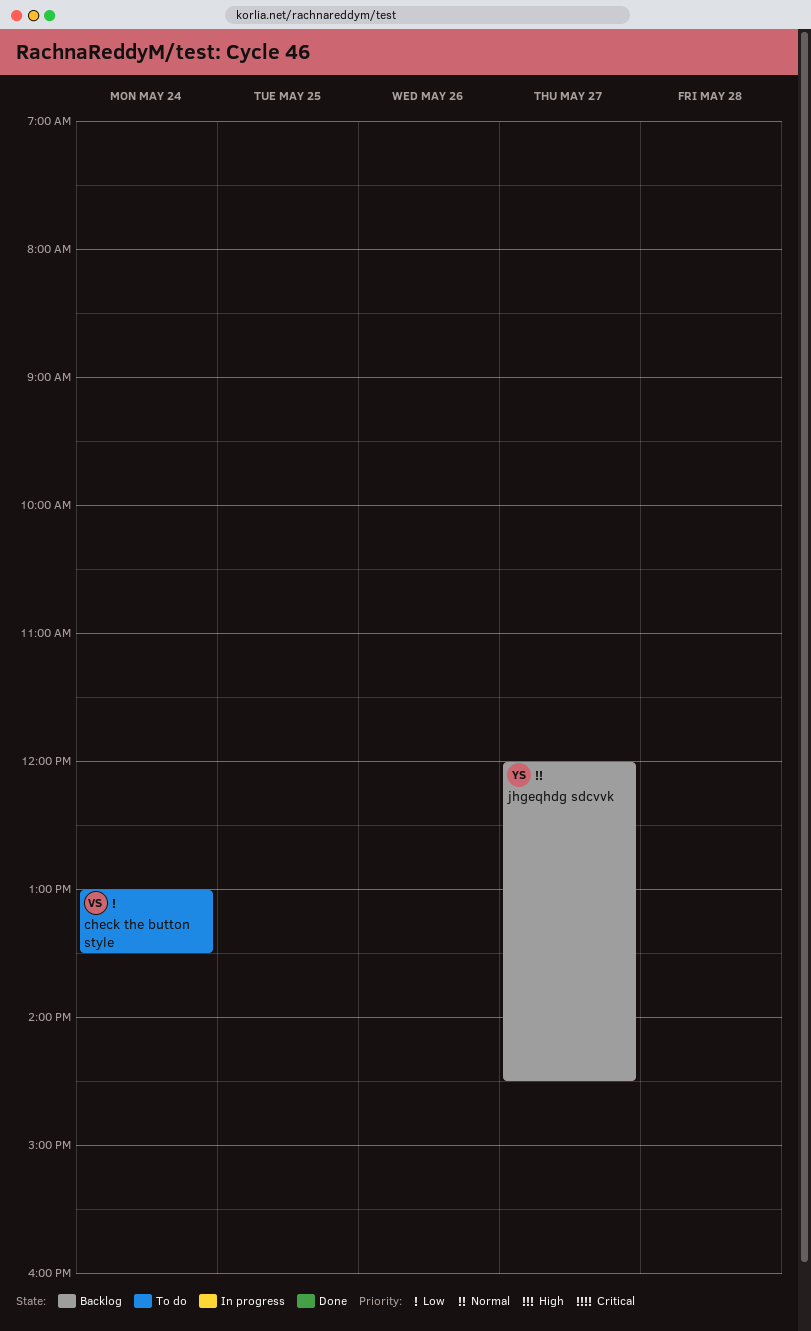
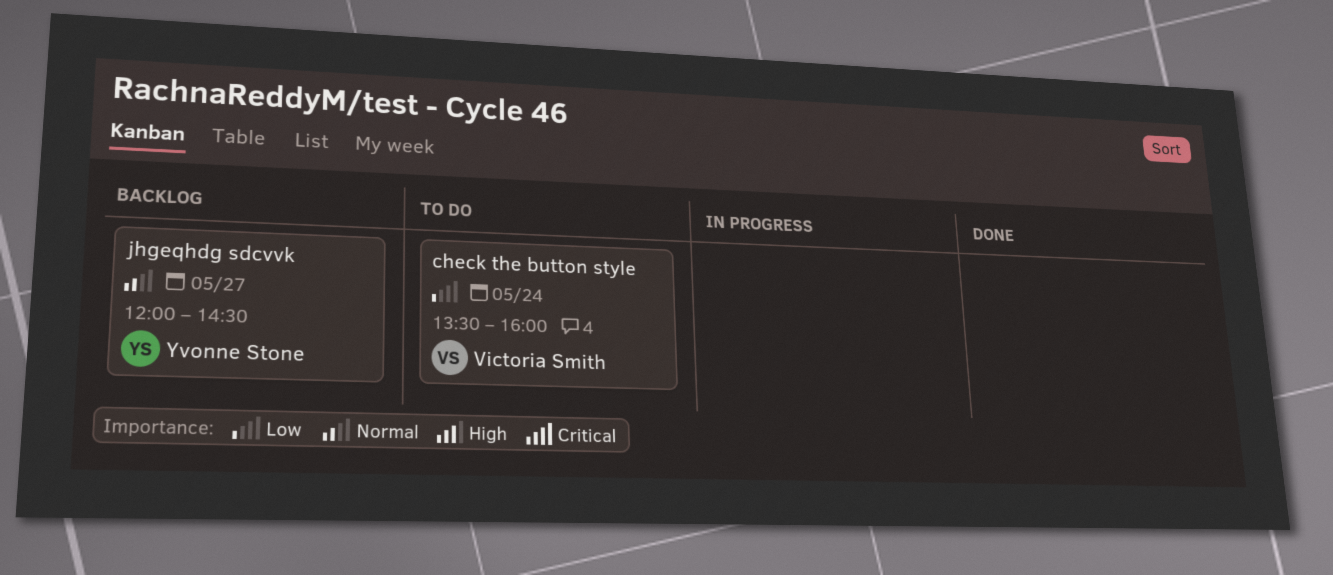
check the button style, begins: 13:00 -> 13:30
check the button style, ends: 13:30 -> 16:00

